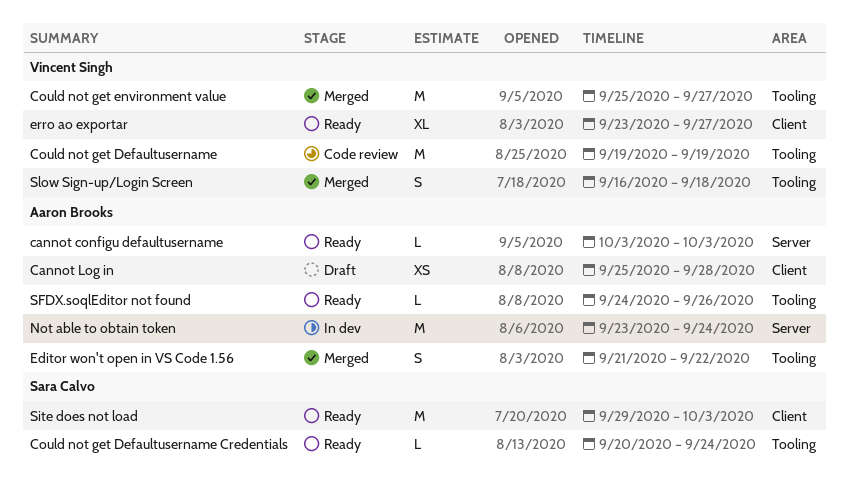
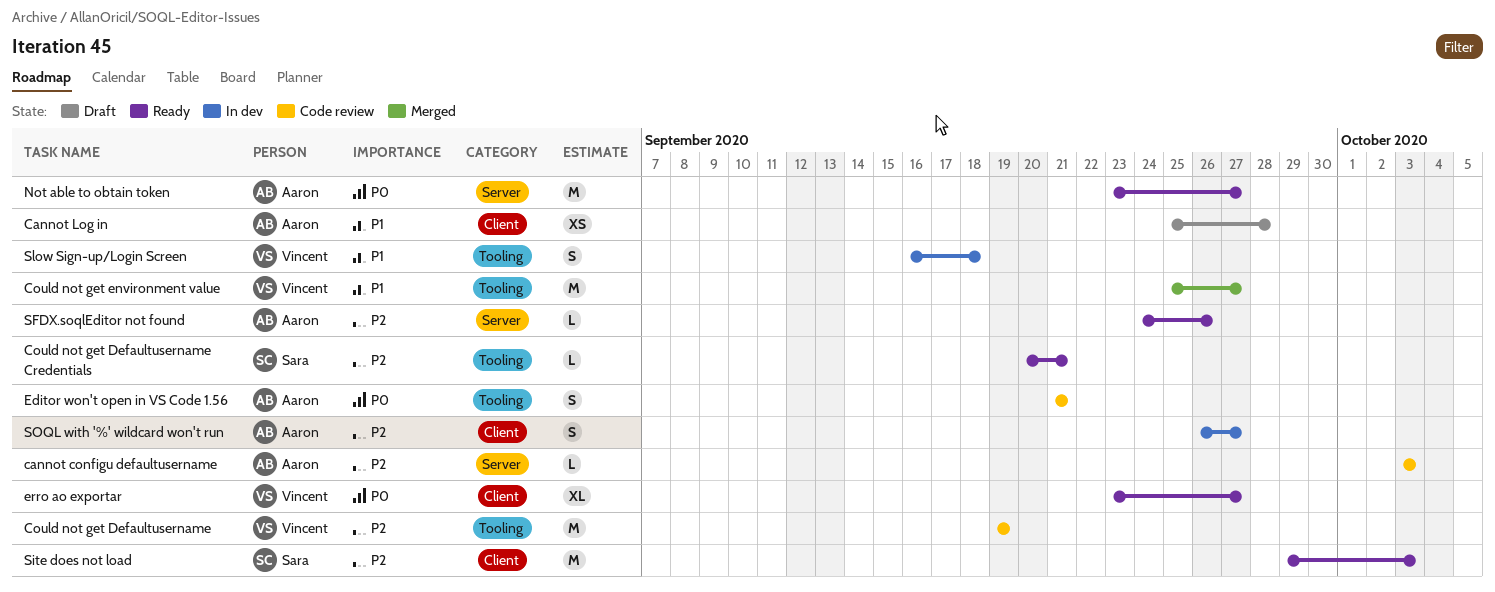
cannot configu defaultusername, status: Ready -> Code review
Could not get Defaultusername Credentials, due: Sep 24 -> Sep 21
Editor won't open in VS Code 1.56, status: Merged -> Code review
Editor won't open in VS Code 1.56, due: Sep 22 -> Sep 21
Not able to obtain token, status: In dev -> Ready
Not able to obtain token, due: Sep 24 -> Sep 27
SFDX.soqlEditor not found, label: Tooling -> Server
Slow Sign-up/Login Screen, status: Merged -> In dev
SOQL with '%' wildcard won't run: none -> present

